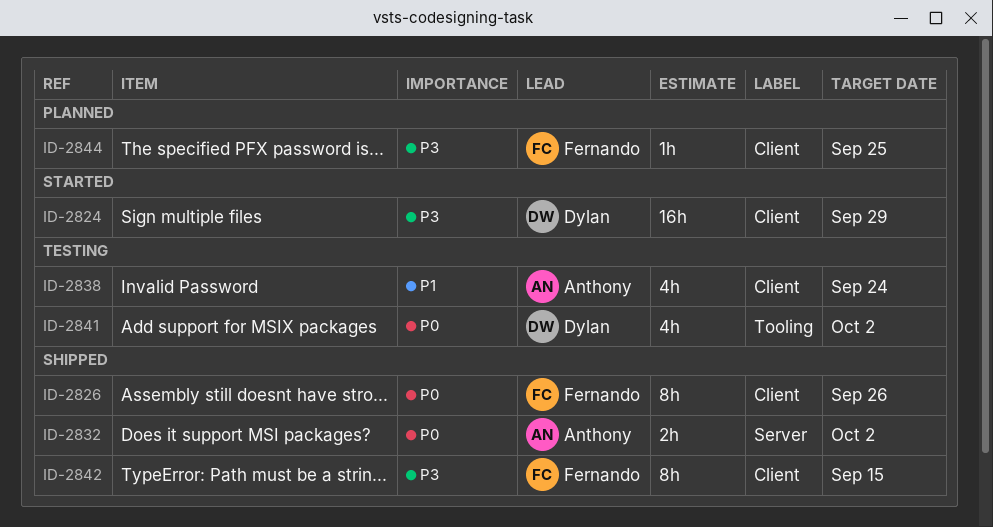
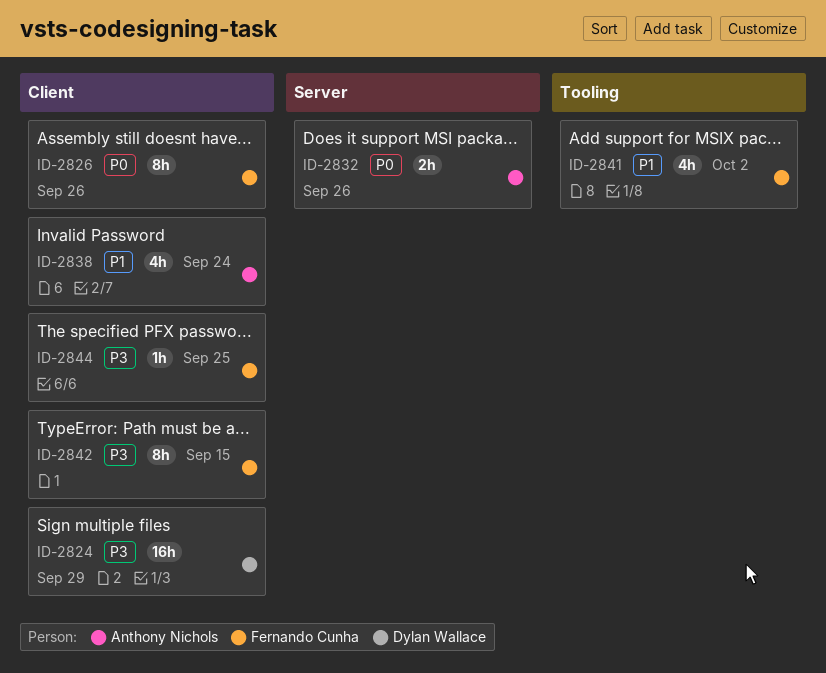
ID-2832, due: Oct 2 -> Sep 26
ID-2841, owner: Dylan Wallace -> Fernando Cunha
ID-2841, priority: P0 -> P1

